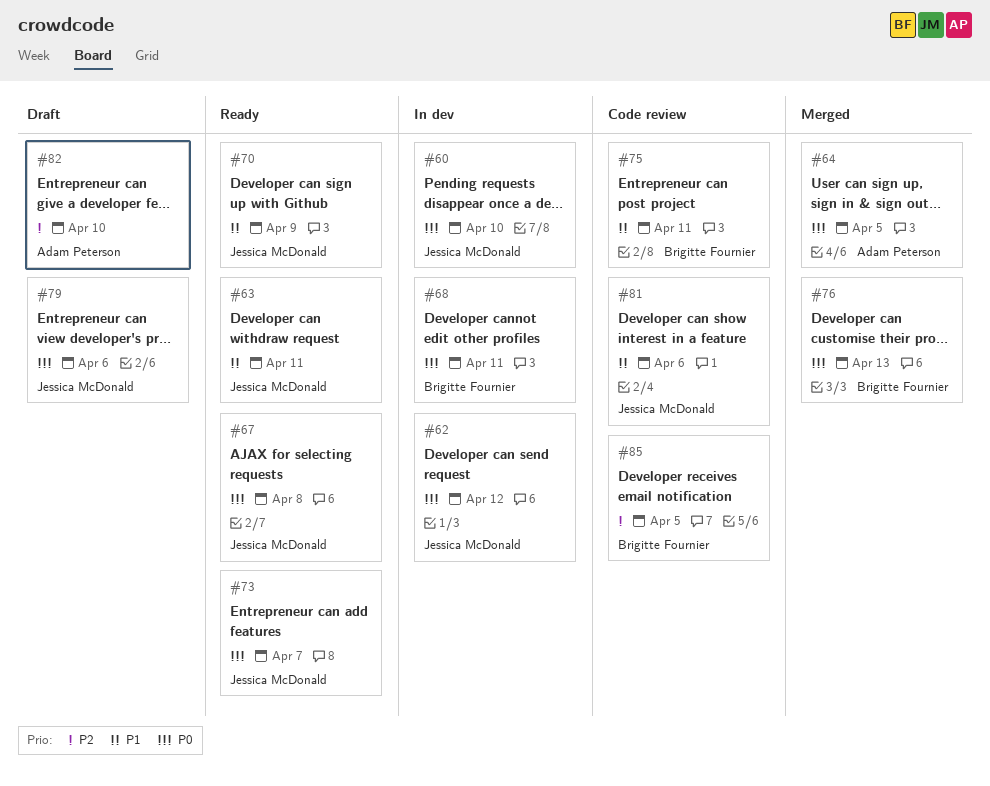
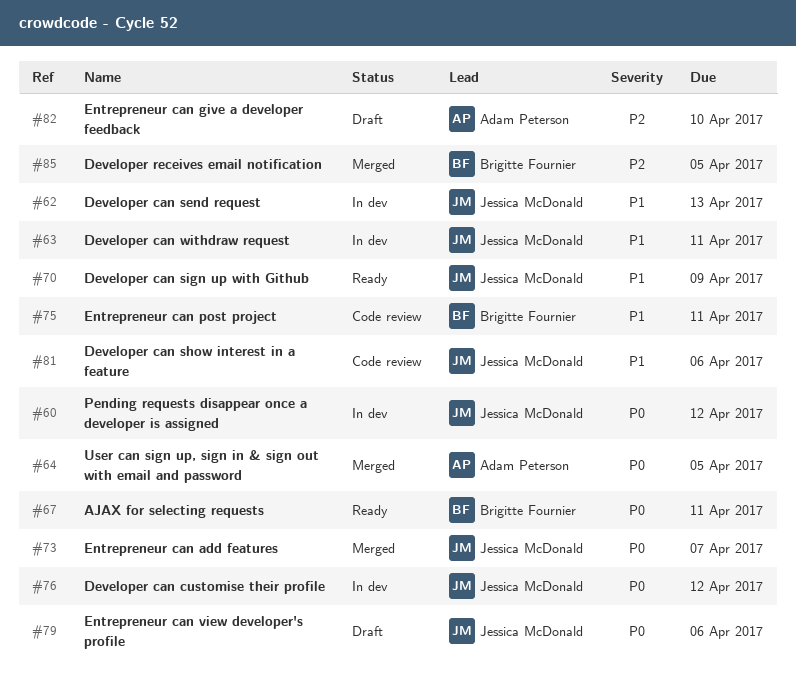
#60, due: Apr 10 -> Apr 12
#62, priority: P0 -> P1
#62, due: Apr 12 -> Apr 13
#63, status: Ready -> In dev
#67, owner: Jessica McDonald -> Brigitte Fournier
#67, due: Apr 8 -> Apr 11
#68: present -> none
#73, status: Ready -> Merged
#76, status: Merged -> In dev
#76, owner: Brigitte Fournier -> Jessica McDonald
#76, due: Apr 13 -> Apr 12
#85, status: Code review -> Merged

